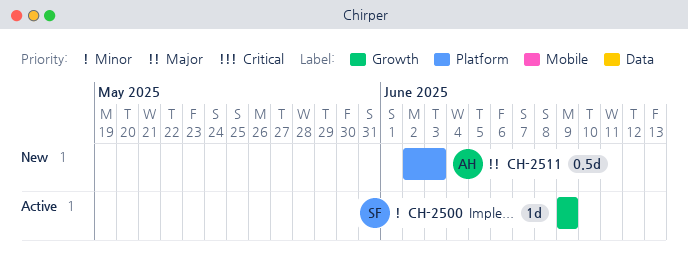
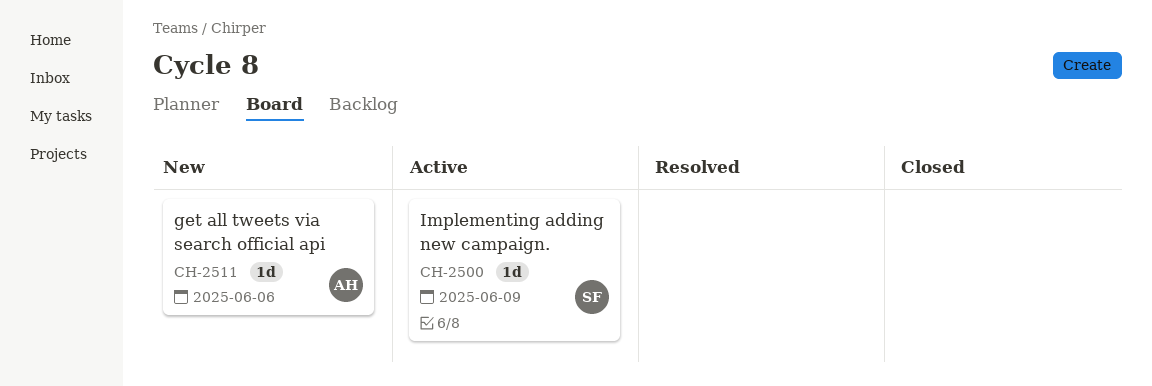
CH-2511, estimate: 0.5d -> 1d
CH-2511, due: Jun 3 -> Jun 6

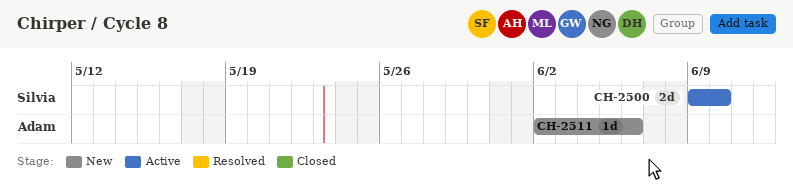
CH-2500, estimate: 1d -> 2d
CH-2500, due: Jun 9 -> Jun 10

